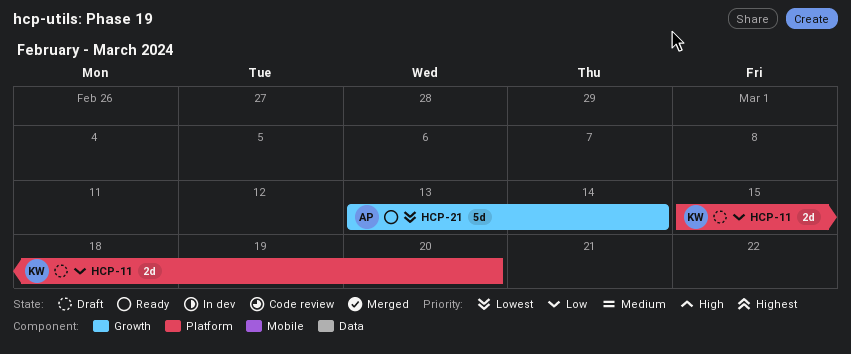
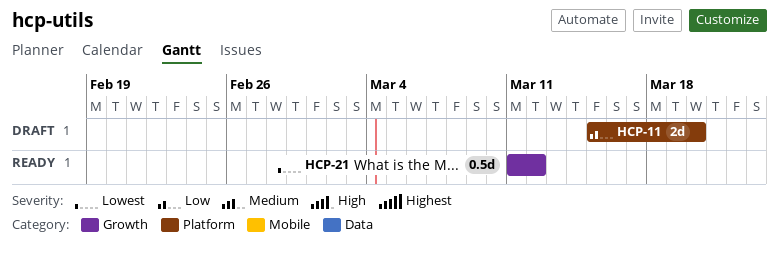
HCP-21, estimate: 5d -> 0.5d
HCP-21, start: Mar 13 -> Mar 11
HCP-21, due: Mar 14 -> Mar 12

